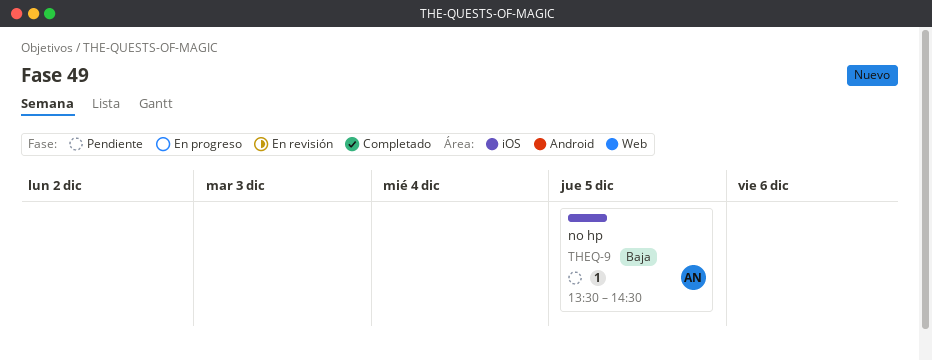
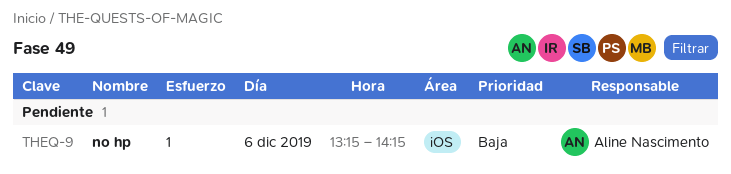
THEQ-9, day: Dec 5 -> Dec 6
THEQ-9, begins: 13:30 -> 13:15
THEQ-9, ends: 14:30 -> 14:15

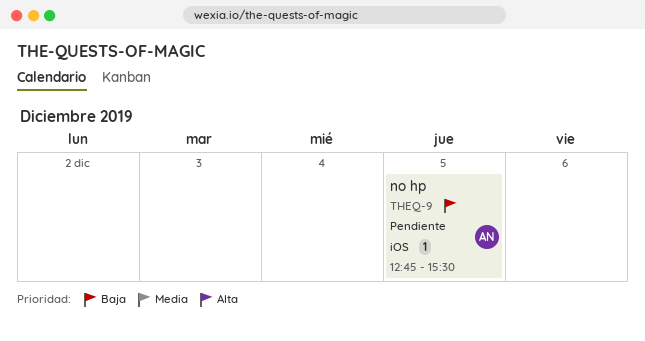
THEQ-9, day: Dec 6 -> Dec 5
THEQ-9, begins: 13:15 -> 12:45
THEQ-9, ends: 14:15 -> 15:30

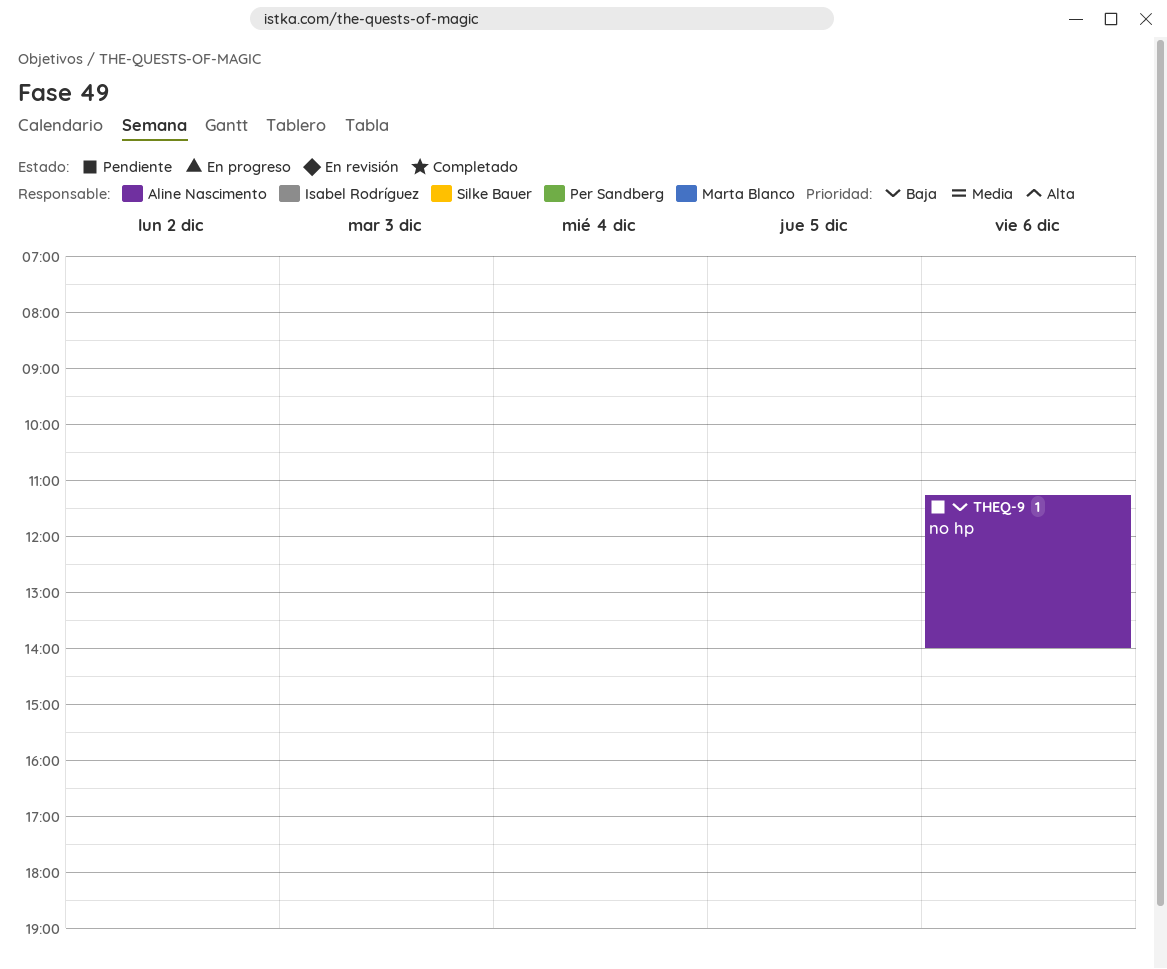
THEQ-9, day: Dec 5 -> Dec 6
THEQ-9, begins: 12:45 -> 11:15
THEQ-9, ends: 15:30 -> 14:00

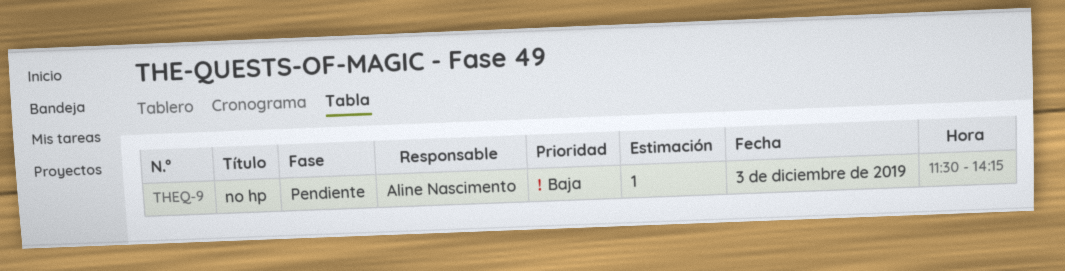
THEQ-9, day: Dec 6 -> Dec 3
THEQ-9, begins: 11:15 -> 11:30
THEQ-9, ends: 14:00 -> 14:15

